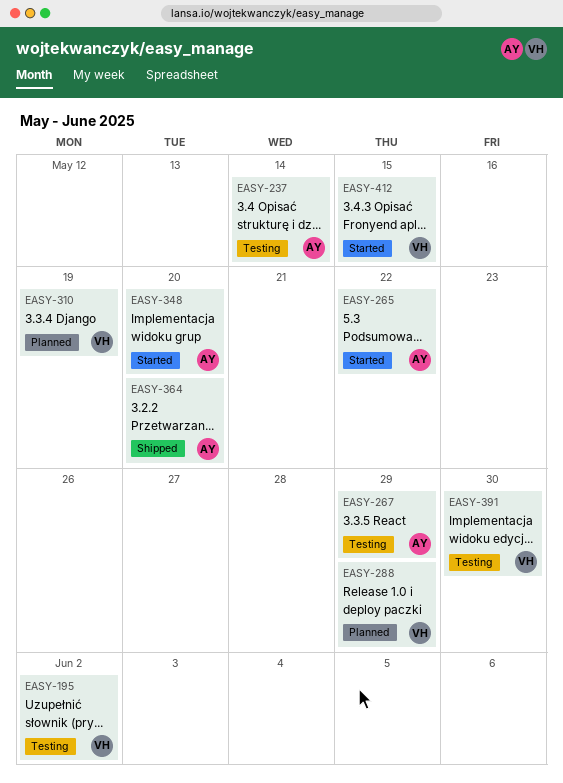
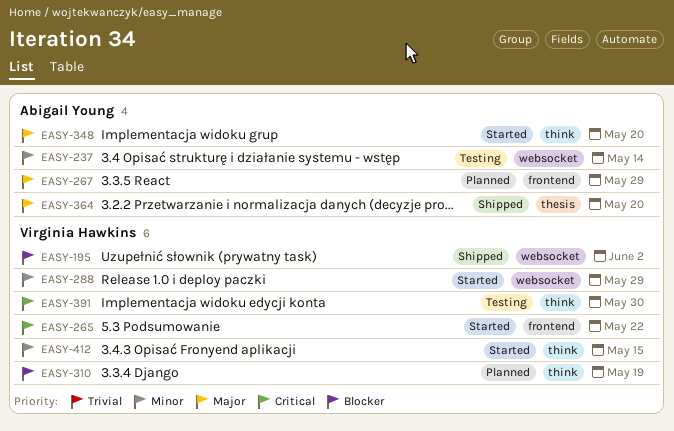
EASY-195, status: Testing -> Shipped
EASY-265, owner: Abigail Young -> Virginia Hawkins
EASY-267, status: Testing -> Planned
EASY-288, status: Planned -> Started

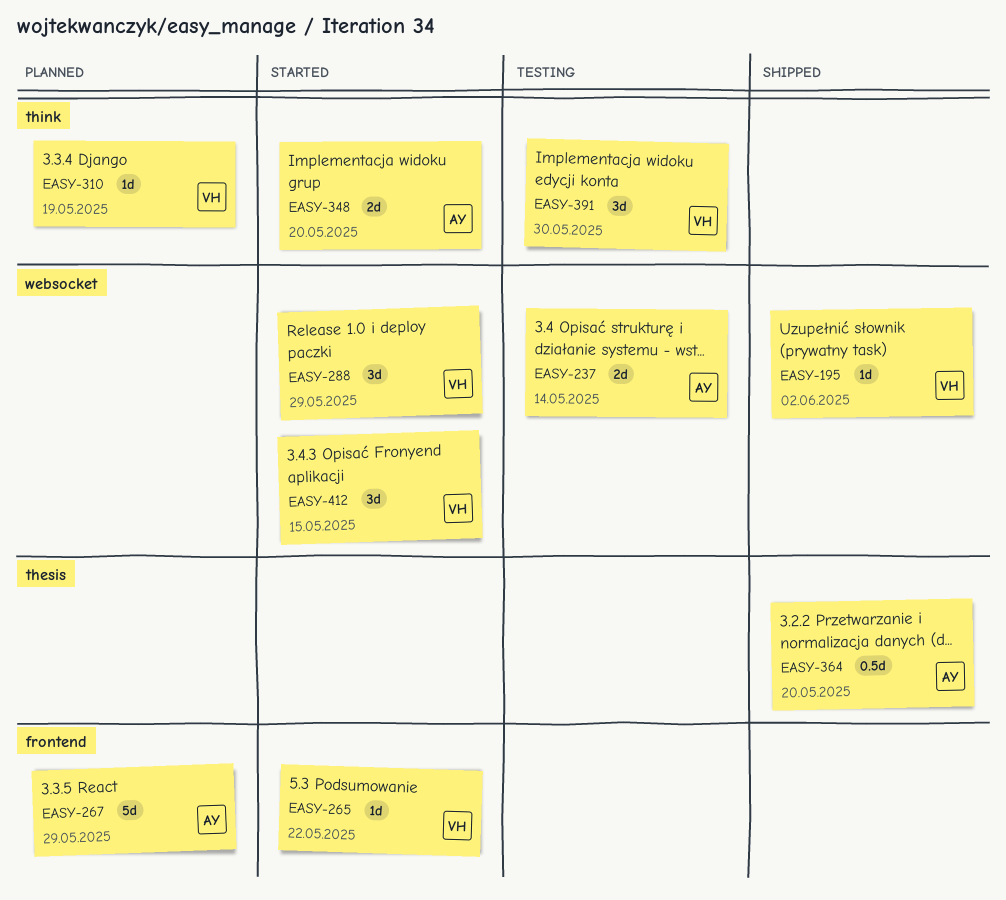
EASY-412, label: think -> websocket

